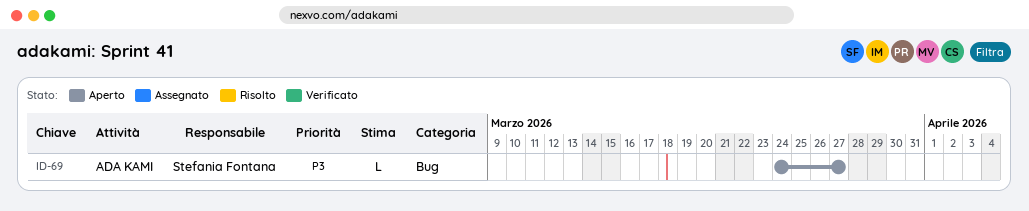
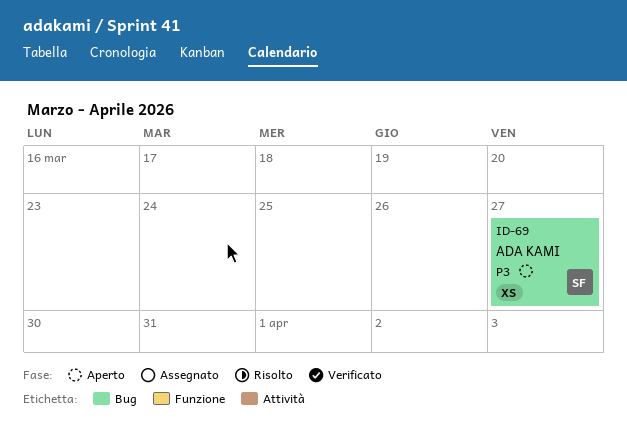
ID-69, estimate: L -> XS

